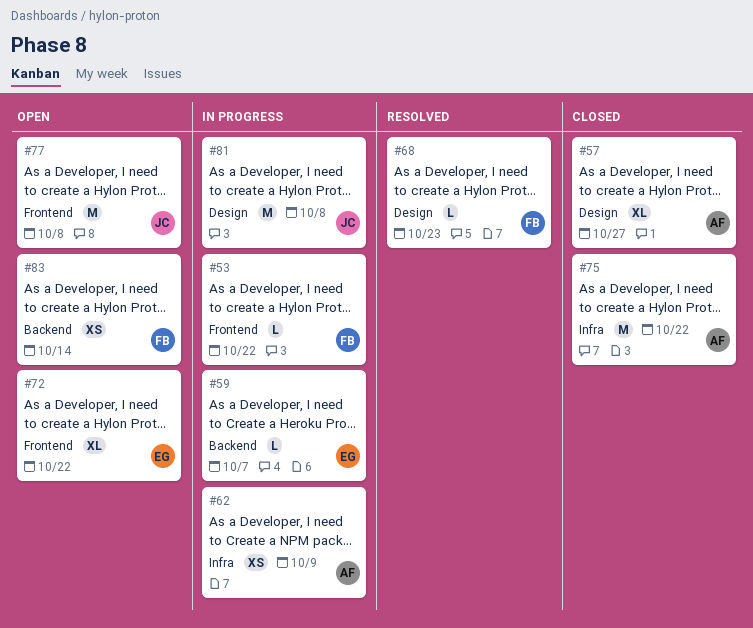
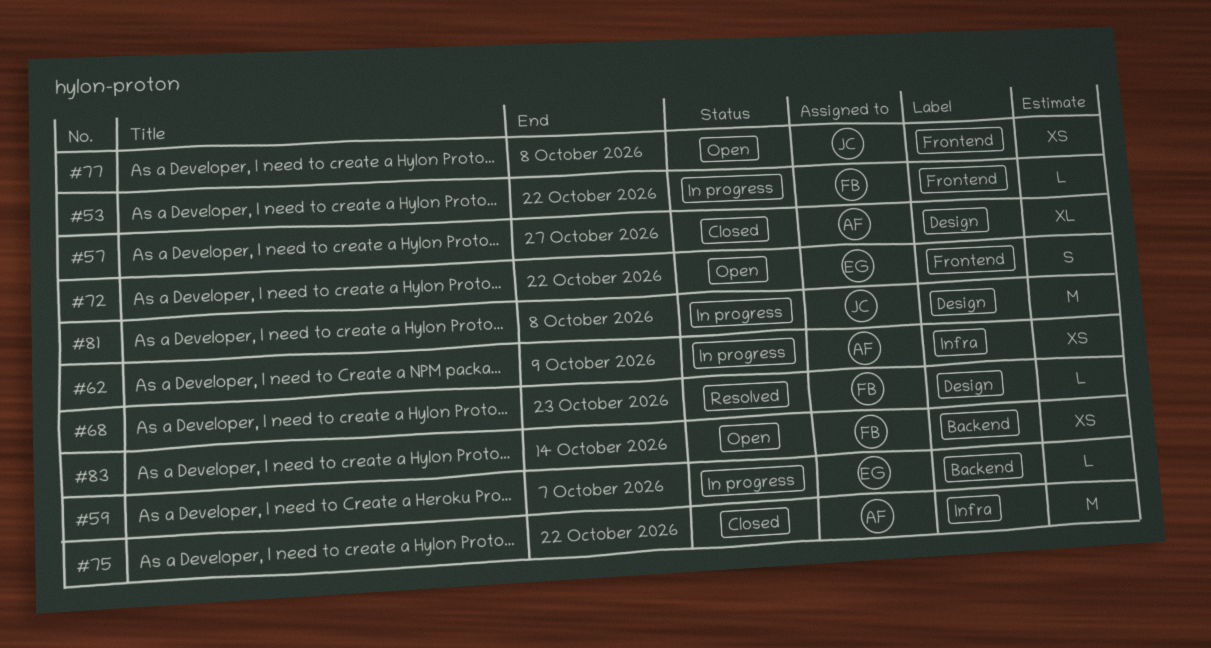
#72, estimate: XL -> S
#77, estimate: M -> XS

